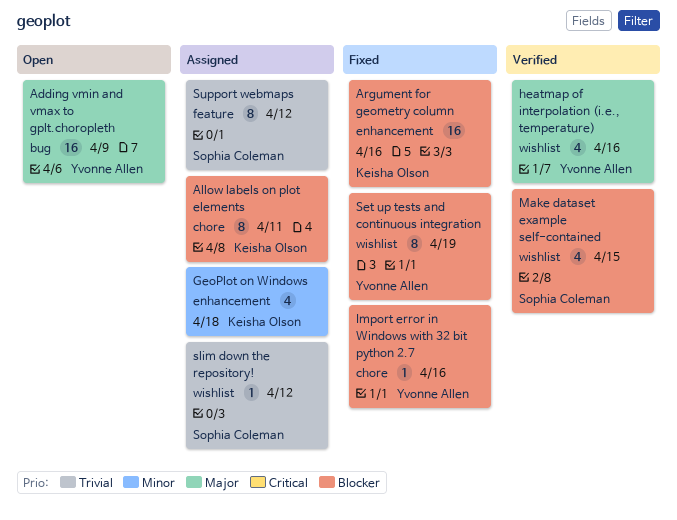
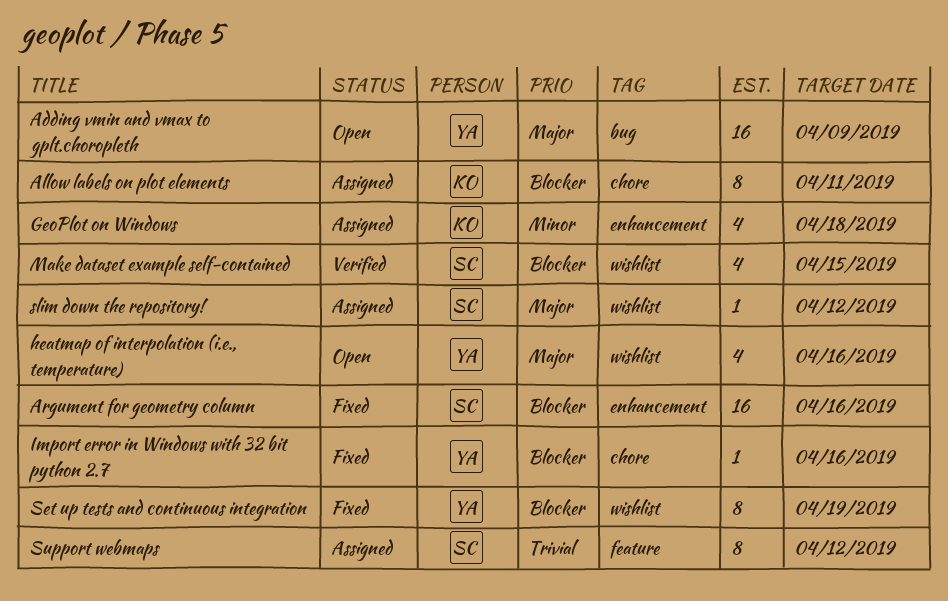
Argument for geometry column, owner: Keisha Olson -> Sophia Coleman
heatmap of interpolation (i.e., temperature), status: Verified -> Open
slim down the repository!, priority: Trivial -> Major

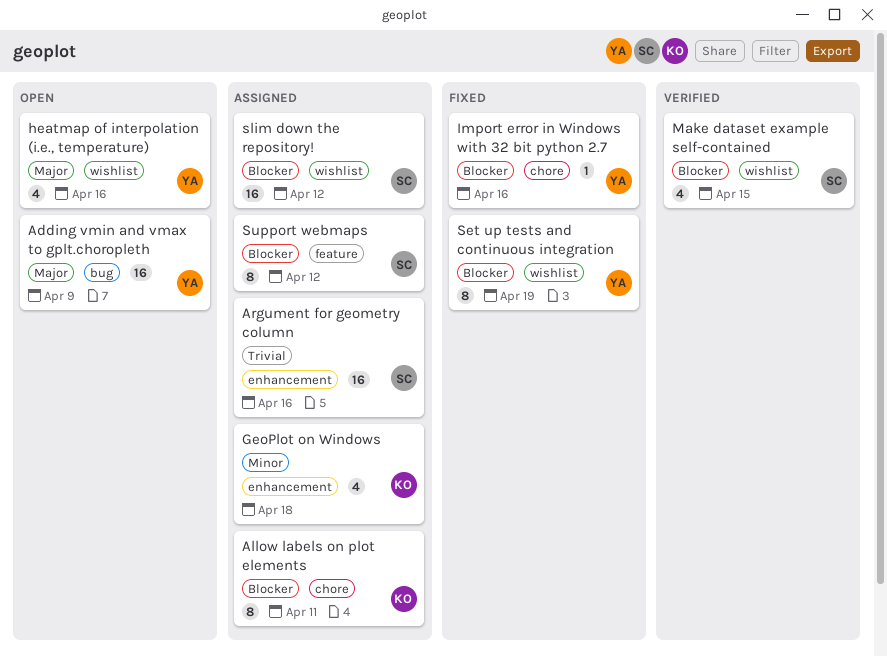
Argument for geometry column, status: Fixed -> Assigned
Argument for geometry column, priority: Blocker -> Trivial
slim down the repository!, priority: Major -> Blocker
slim down the repository!, estimate: 1 -> 16
Support webmaps, priority: Trivial -> Blocker

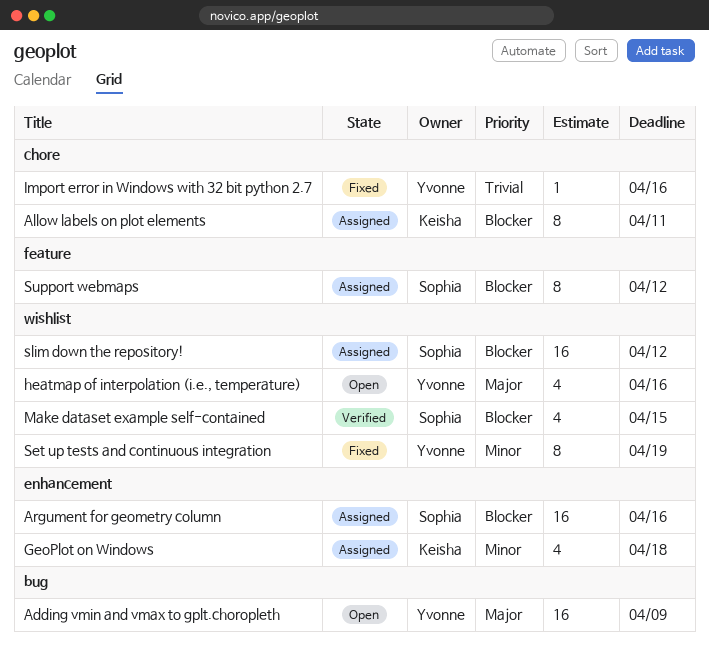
Argument for geometry column, priority: Trivial -> Blocker
Import error in Windows with 32 bit python 2.7, priority: Blocker -> Trivial
Set up tests and continuous integration, priority: Blocker -> Minor

